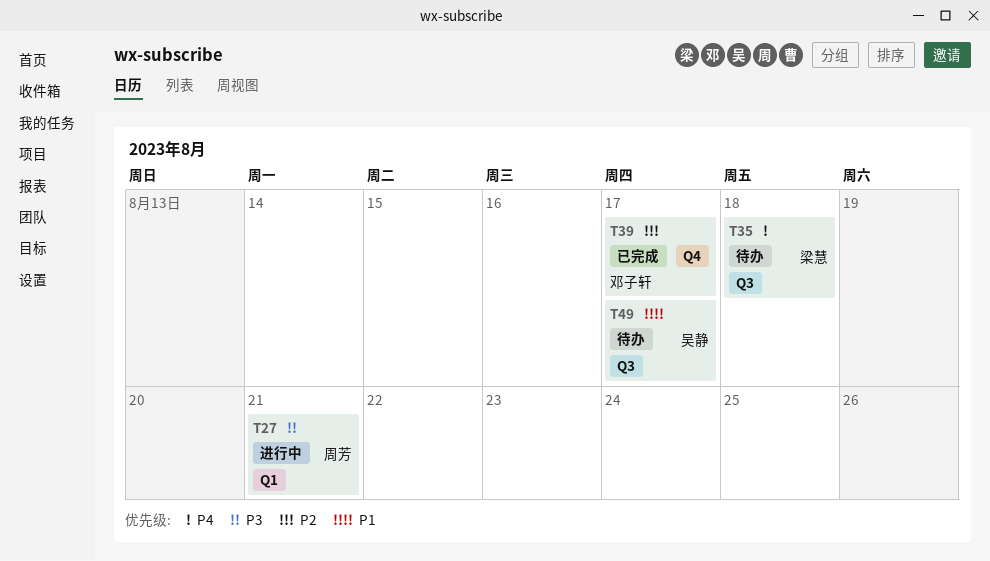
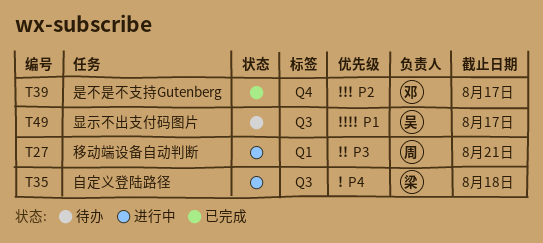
T35, status: 待办 -> 进行中

